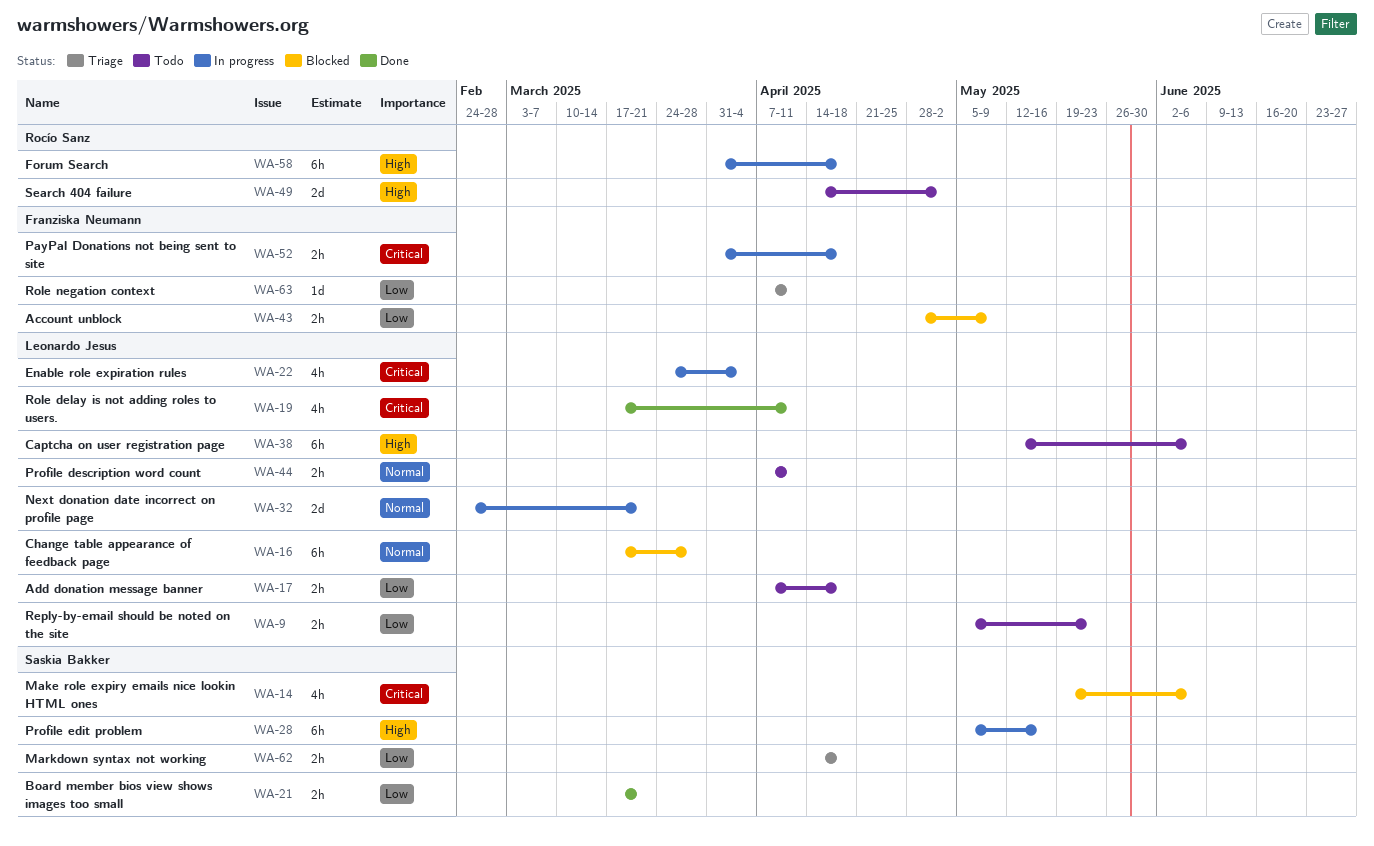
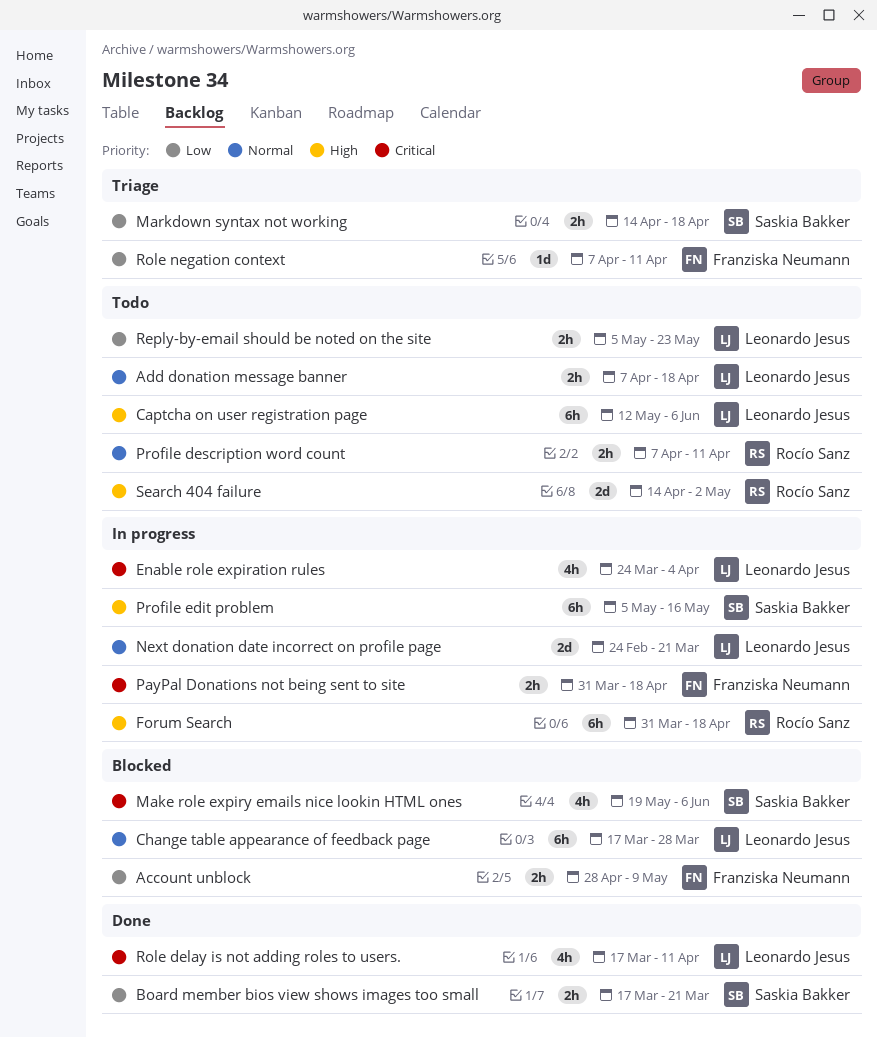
Add donation message banner, priority: Low -> Normal
Profile description word count, owner: Leonardo Jesus -> Rocío Sanz

